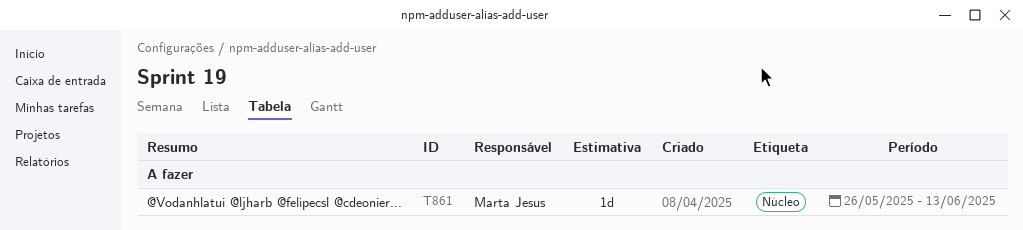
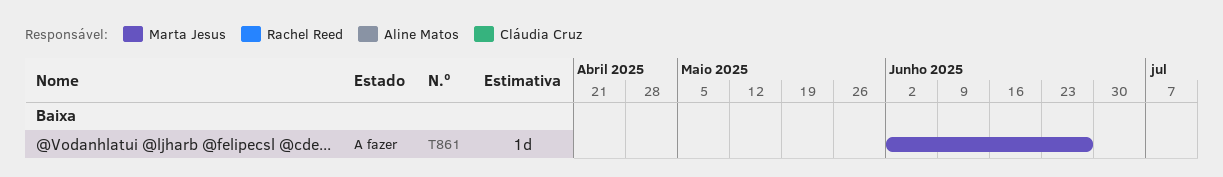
T861, start: May 26 -> Jun 2
T861, due: Jun 13 -> Jun 27

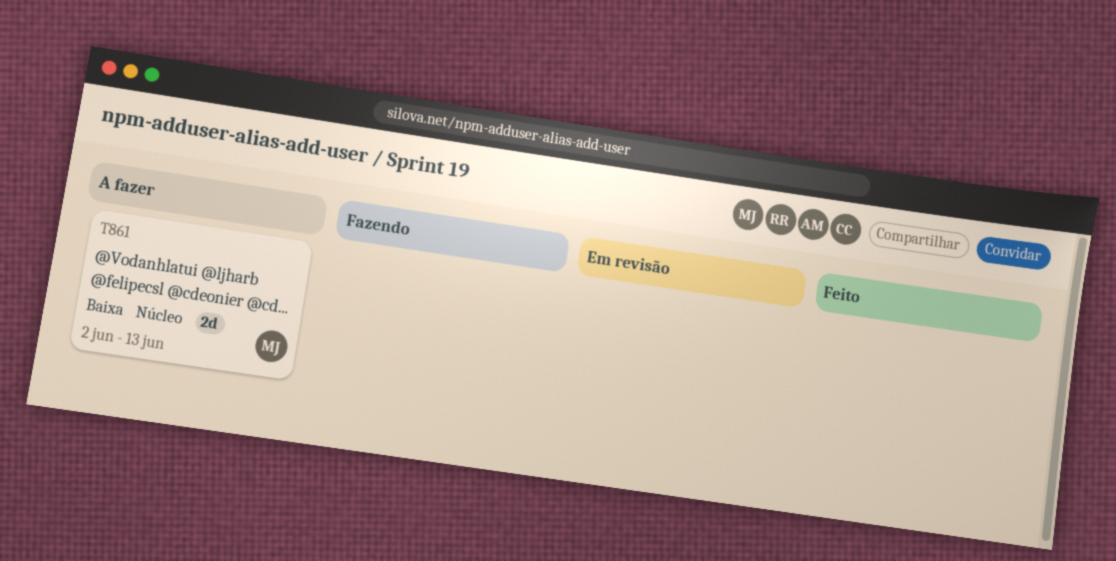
T861, estimate: 1d -> 2d
T861, due: Jun 27 -> Jun 13

